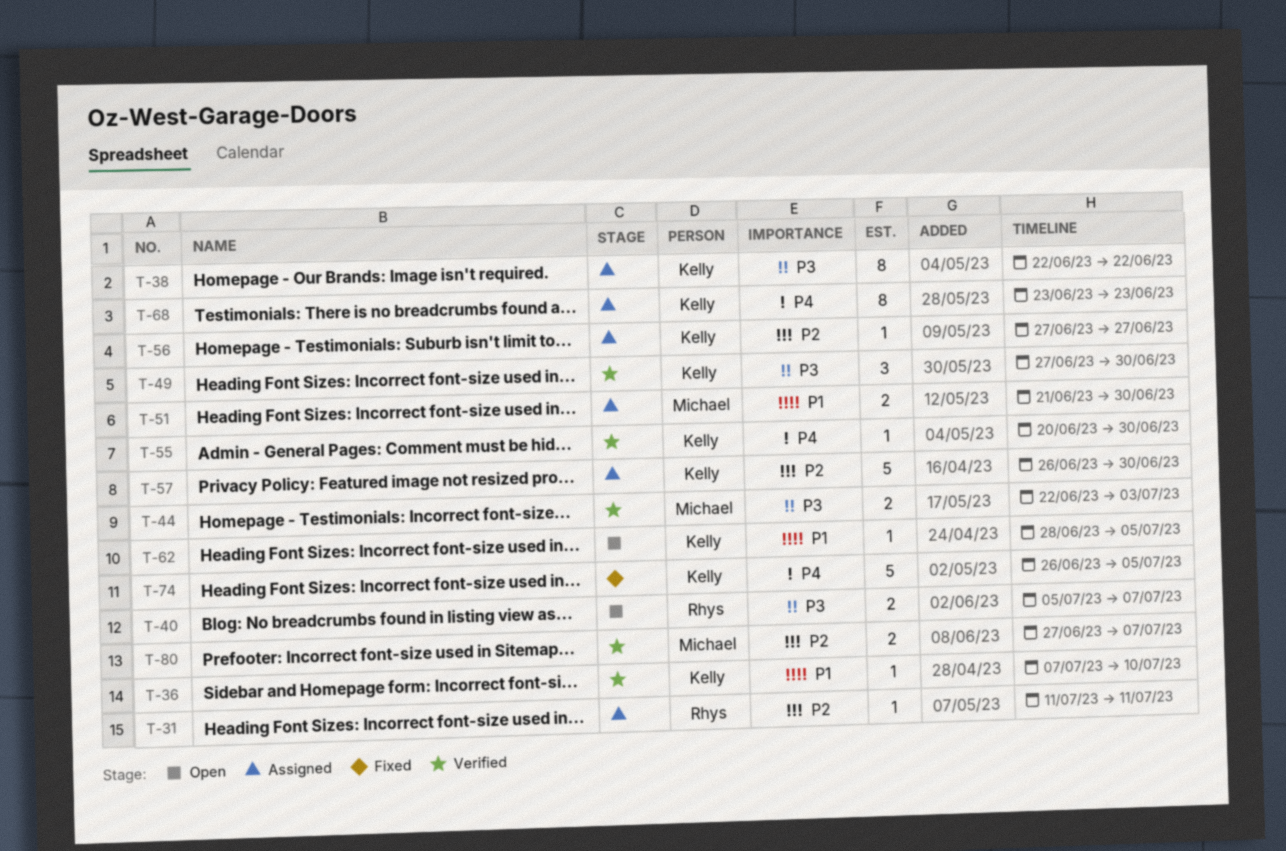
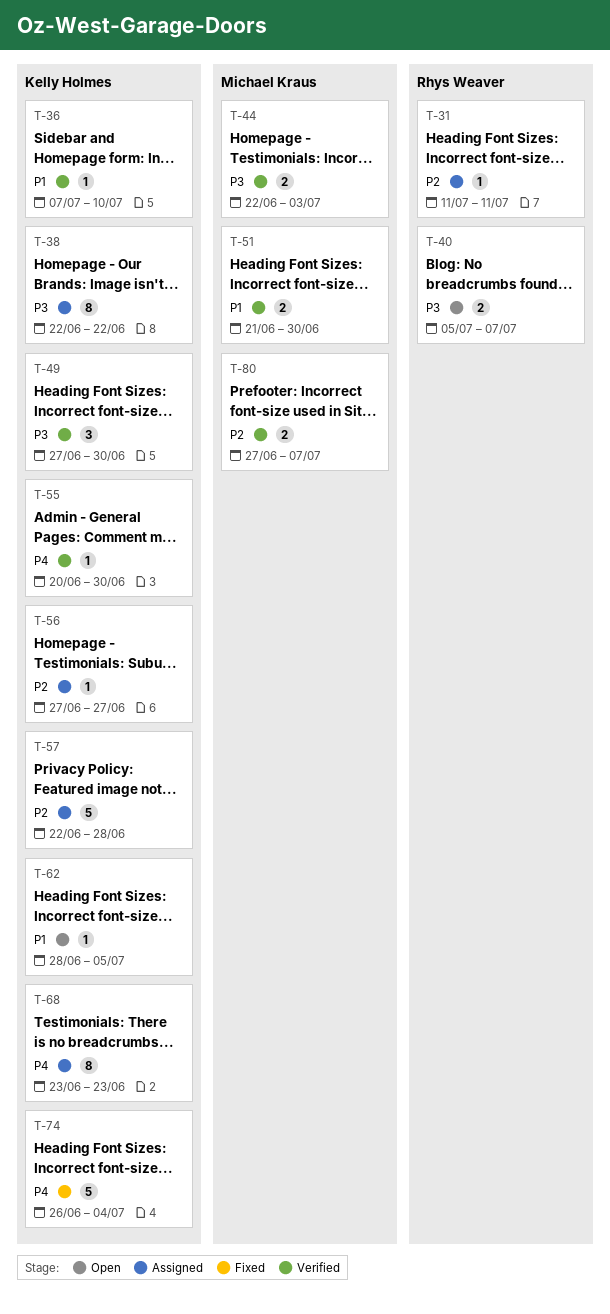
T-51, status: Assigned -> Verified
T-57, start: Jun 26 -> Jun 22
T-57, due: Jun 30 -> Jun 28
T-74, due: Jul 5 -> Jul 4

